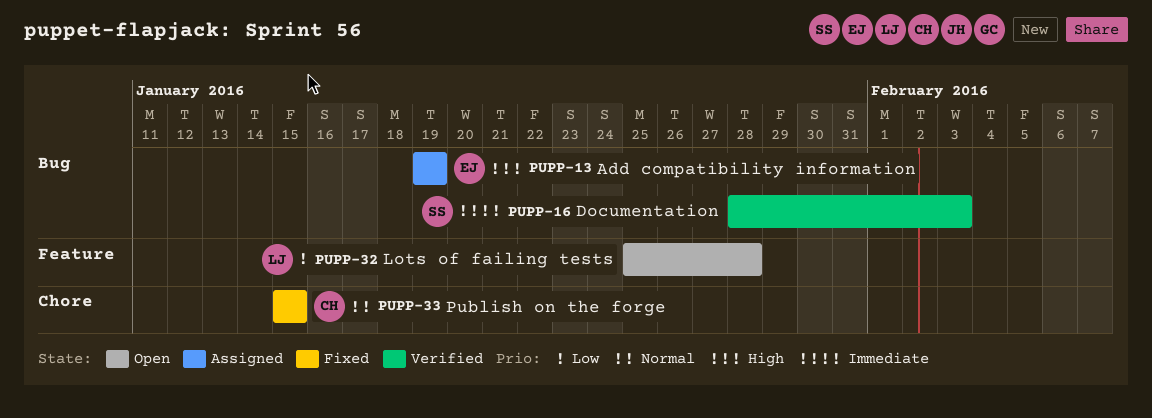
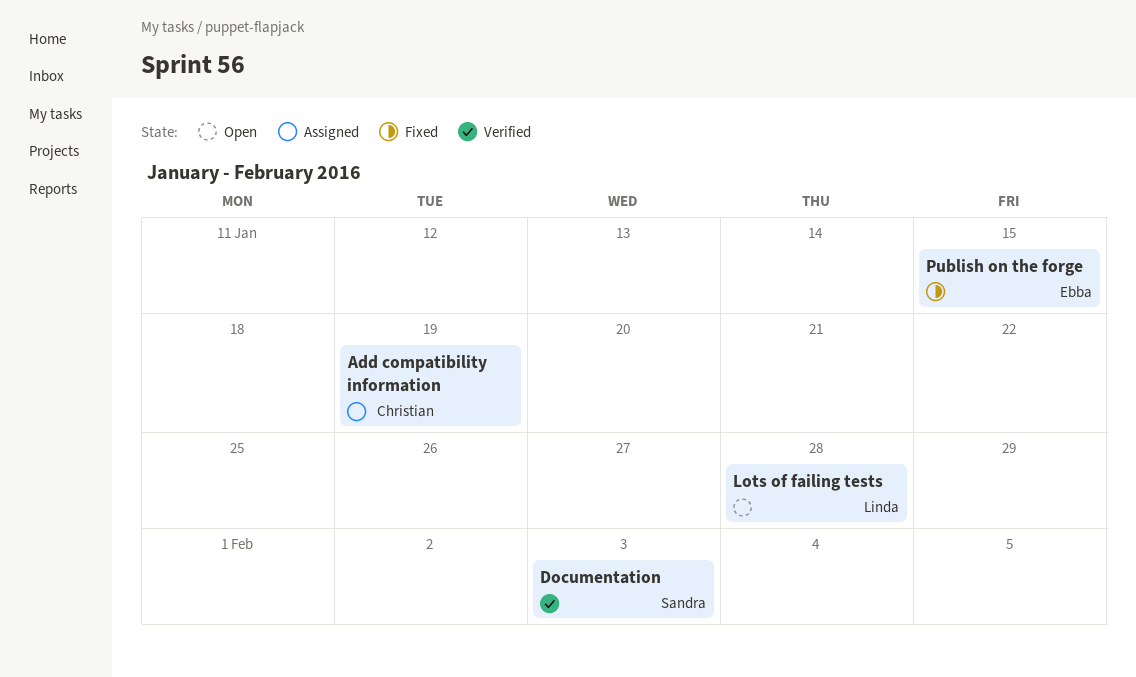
Add compatibility information, owner: Ebba -> Christian
Publish on the forge, owner: Christian -> Ebba

